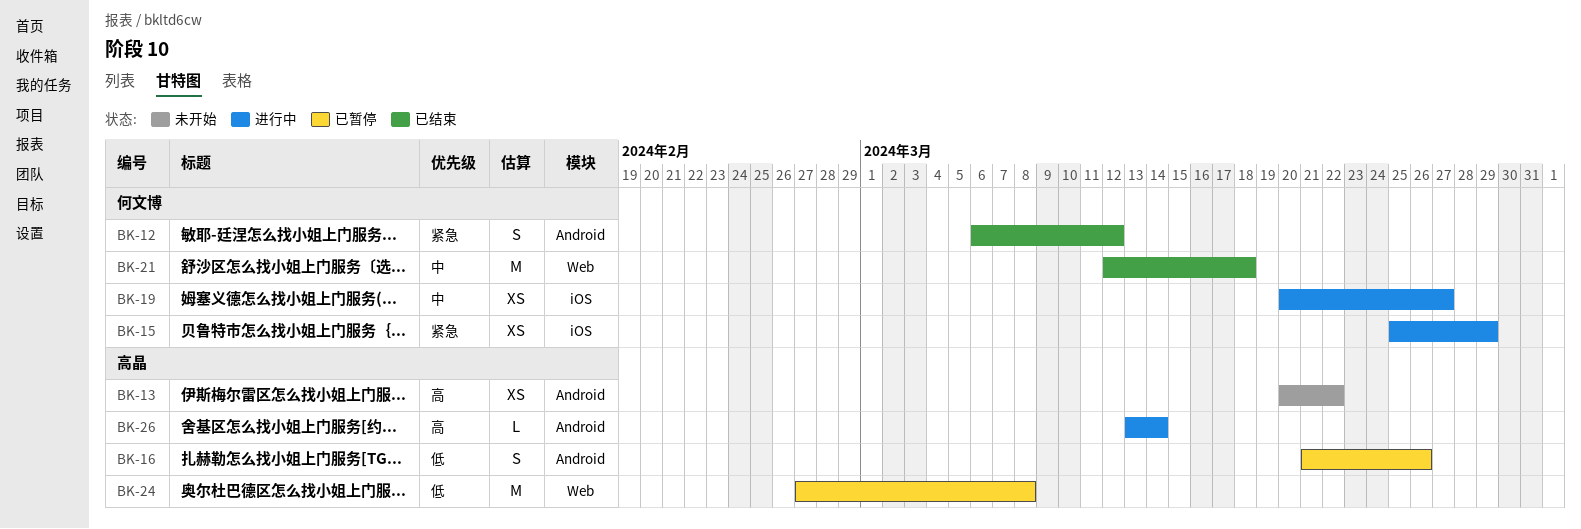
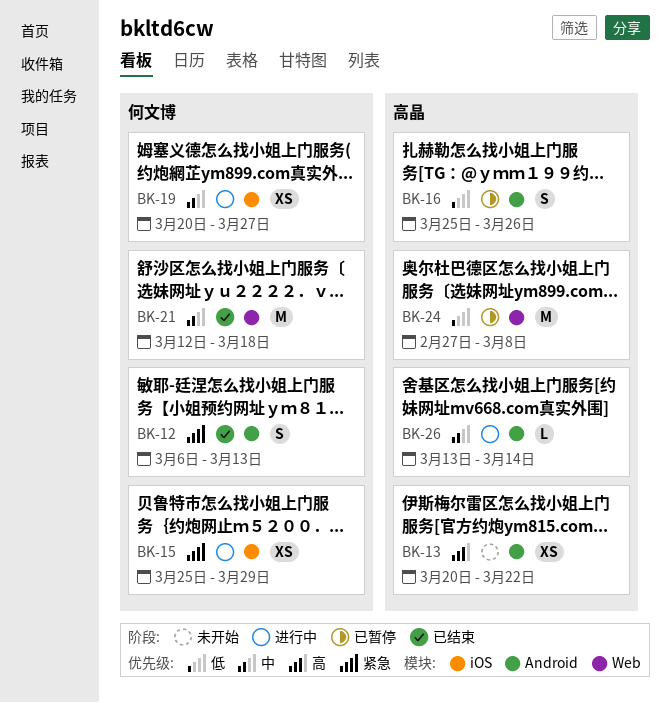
BK-12, due: Mar 12 -> Mar 13
BK-16, start: Mar 21 -> Mar 25
BK-26, priority: 高 -> 中

